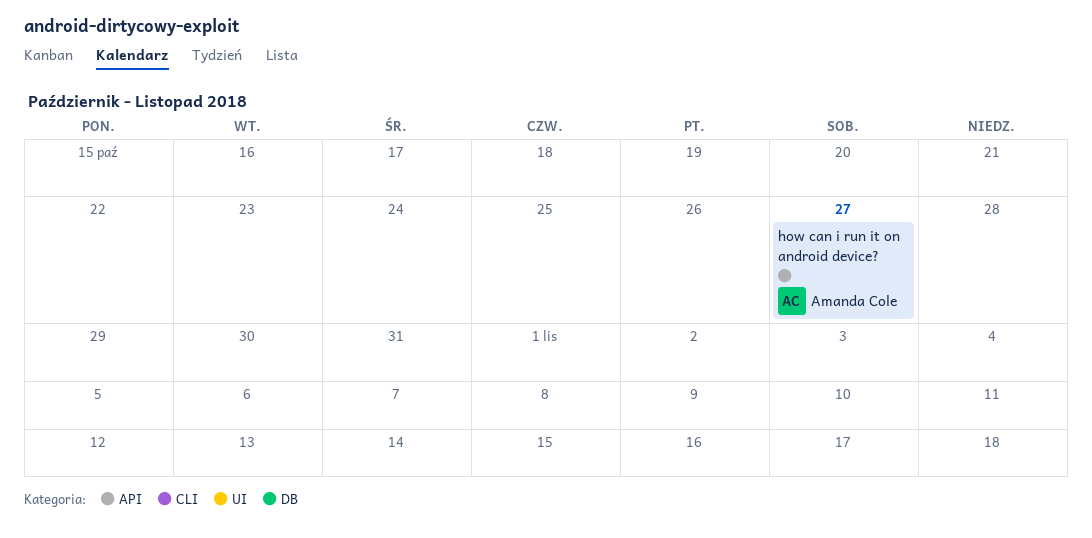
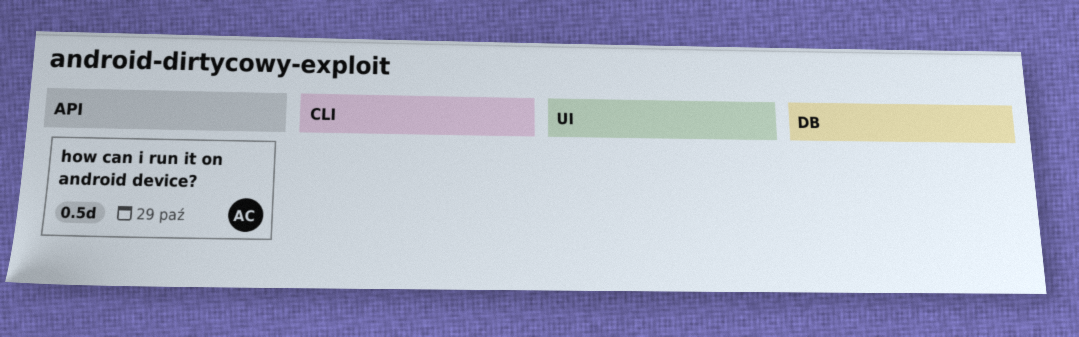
how can i run it on android device?, due: Oct 27 -> Oct 29

